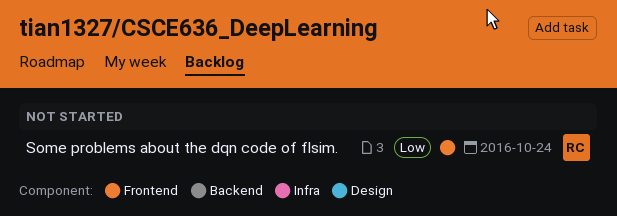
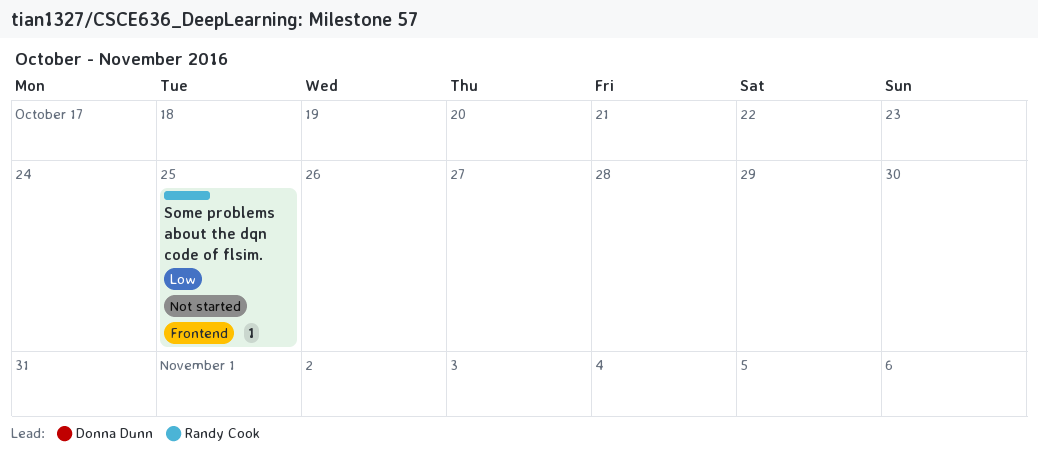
Some problems about the dqn code of flsim., due: Oct 24 -> Oct 25

